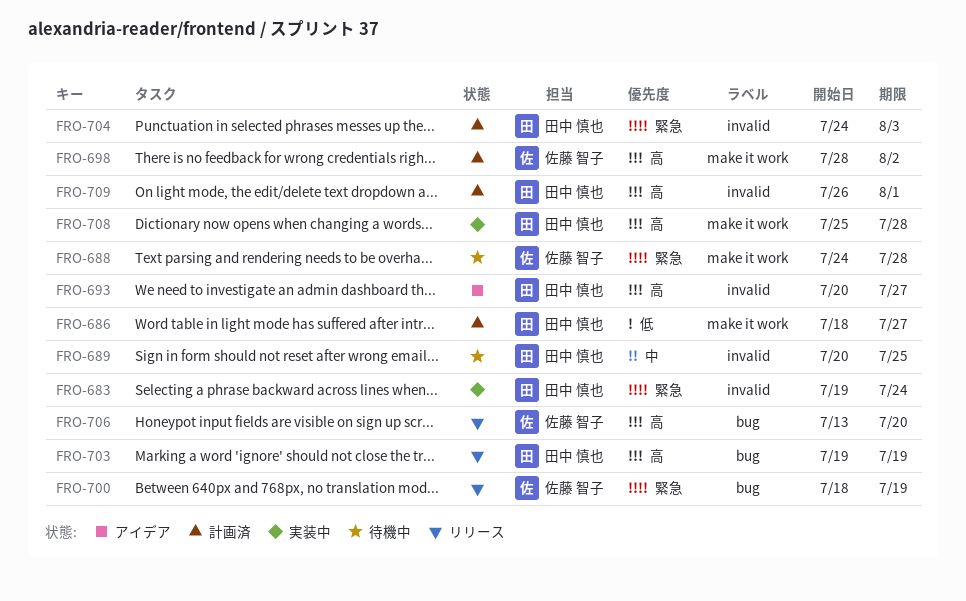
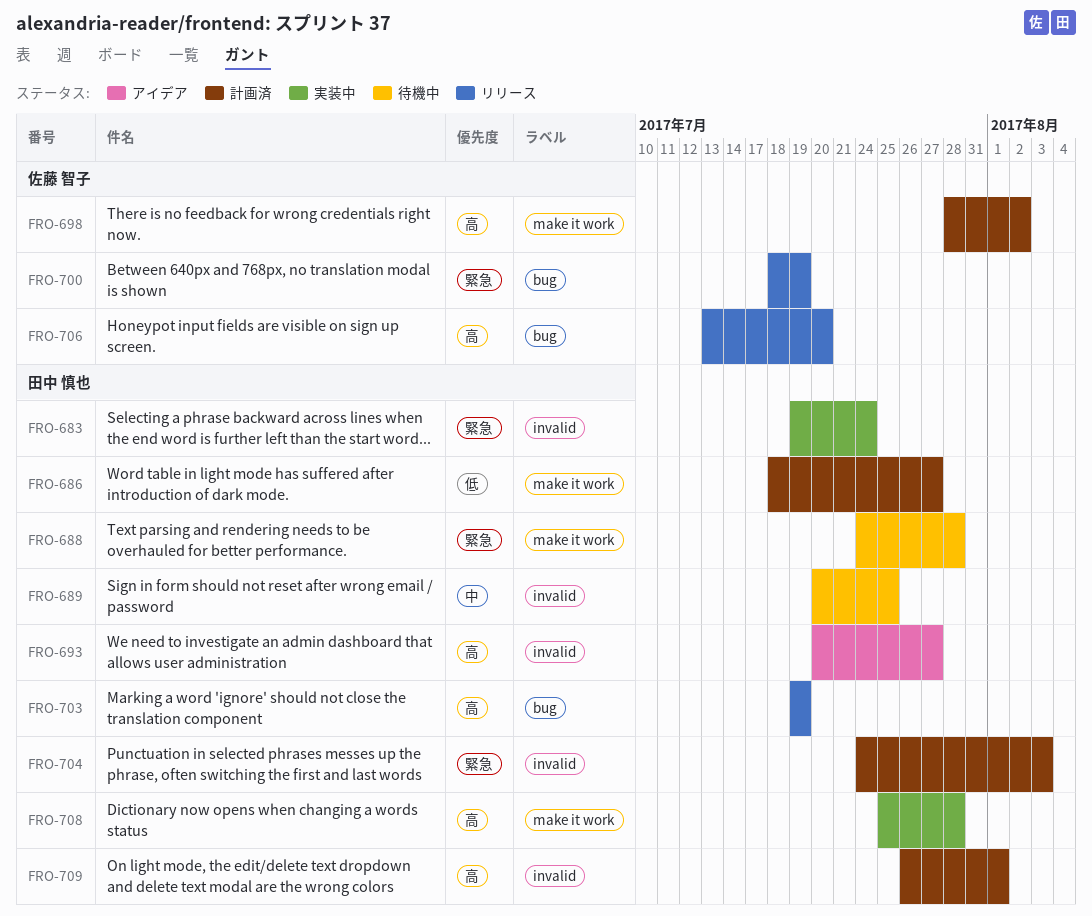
FRO-688, owner: 佐藤 智子 -> 田中 慎也

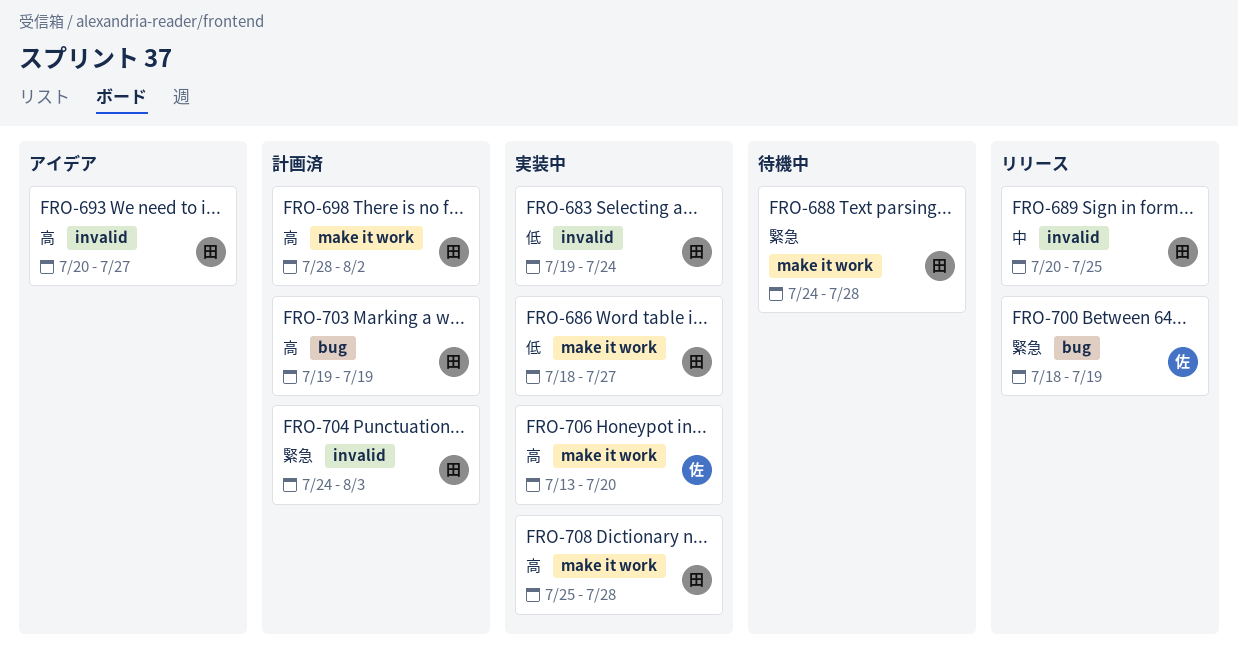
FRO-683, priority: 緊急 -> 低
FRO-686, status: 計画済 -> 実装中
FRO-689, status: 待機中 -> リリース
FRO-698, owner: 佐藤 智子 -> 田中 慎也
FRO-703, status: リリース -> 計画済
FRO-706, status: リリース -> 実装中
FRO-706, label: bug -> make it work
FRO-709: present -> none

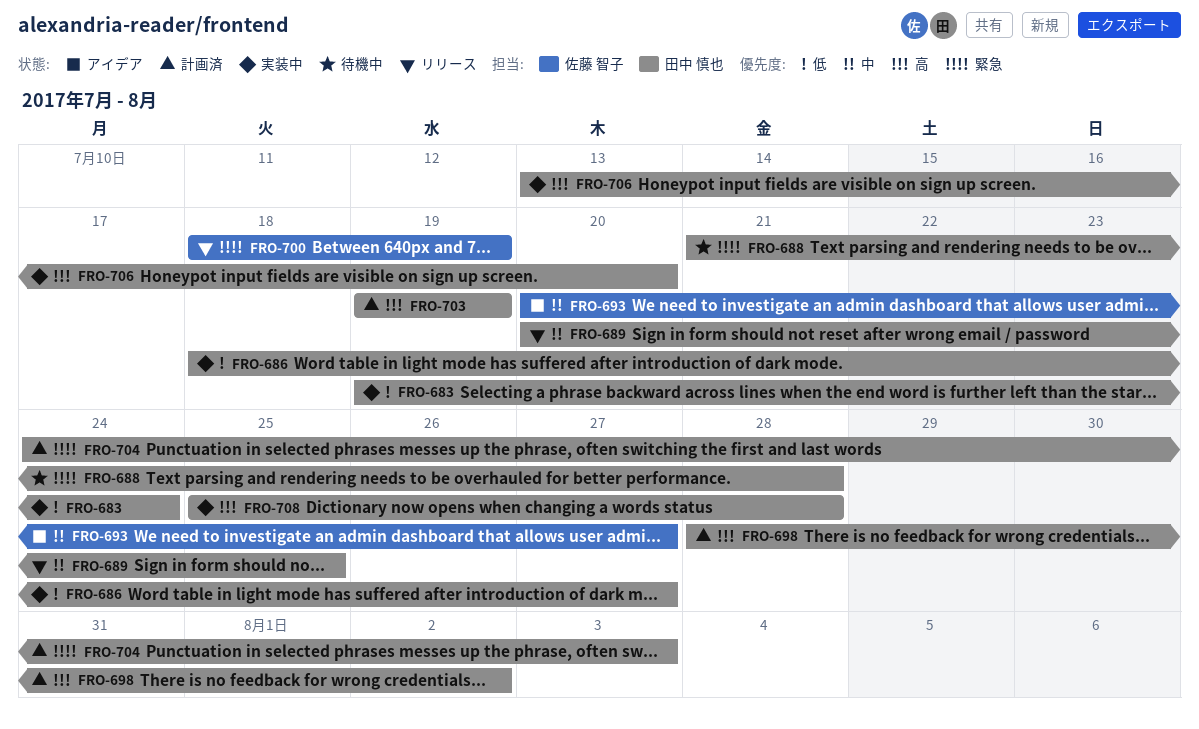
FRO-688, start: Jul 24 -> Jul 21
FRO-693, owner: 田中 慎也 -> 佐藤 智子
FRO-693, priority: 高 -> 中
FRO-706, owner: 佐藤 智子 -> 田中 慎也

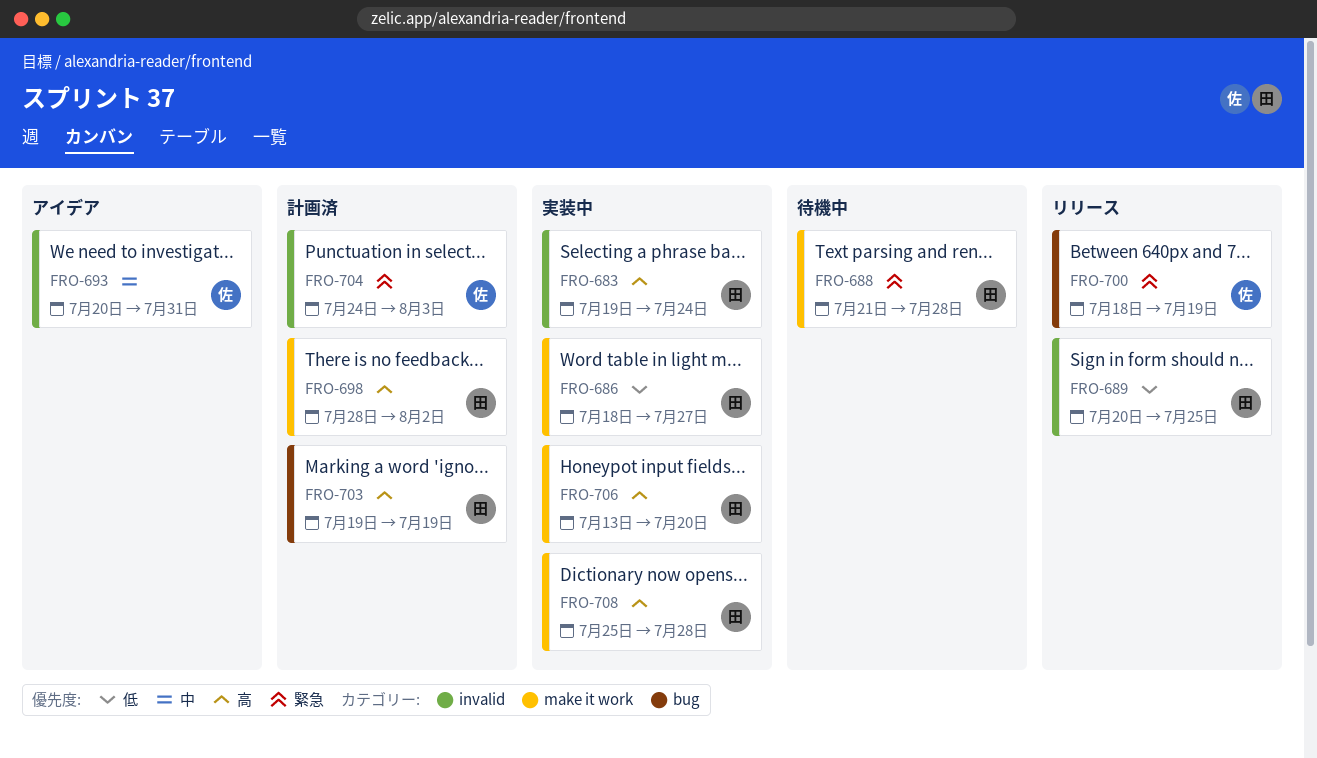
FRO-683, priority: 低 -> 高
FRO-689, priority: 中 -> 低
FRO-693, due: Jul 27 -> Jul 31
FRO-704, owner: 田中 慎也 -> 佐藤 智子

